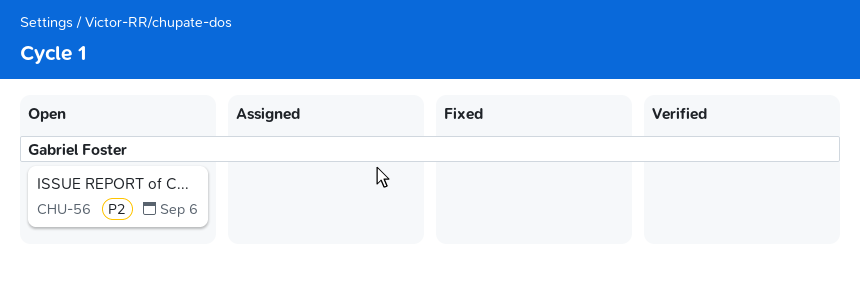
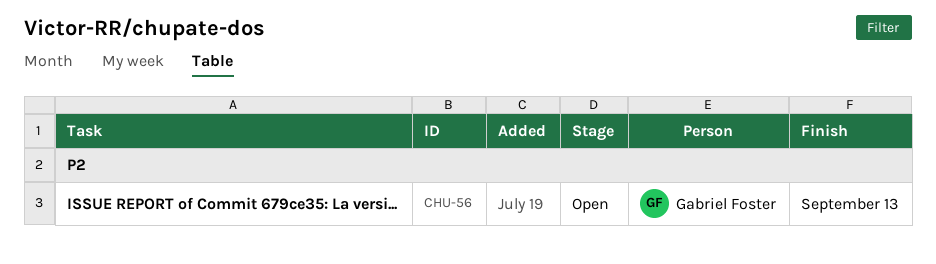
CHU-56, due: Sep 6 -> Sep 13

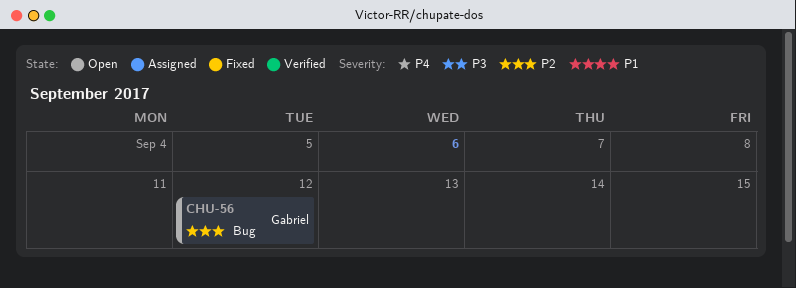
CHU-56, due: Sep 13 -> Sep 12

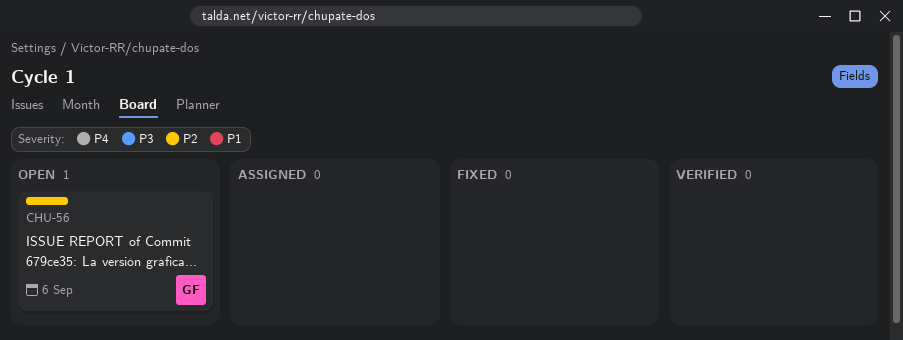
CHU-56, due: Sep 12 -> Sep 6

